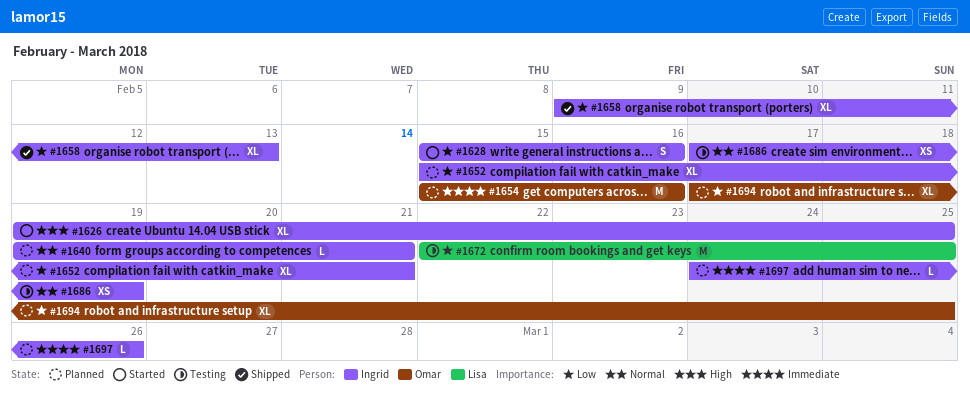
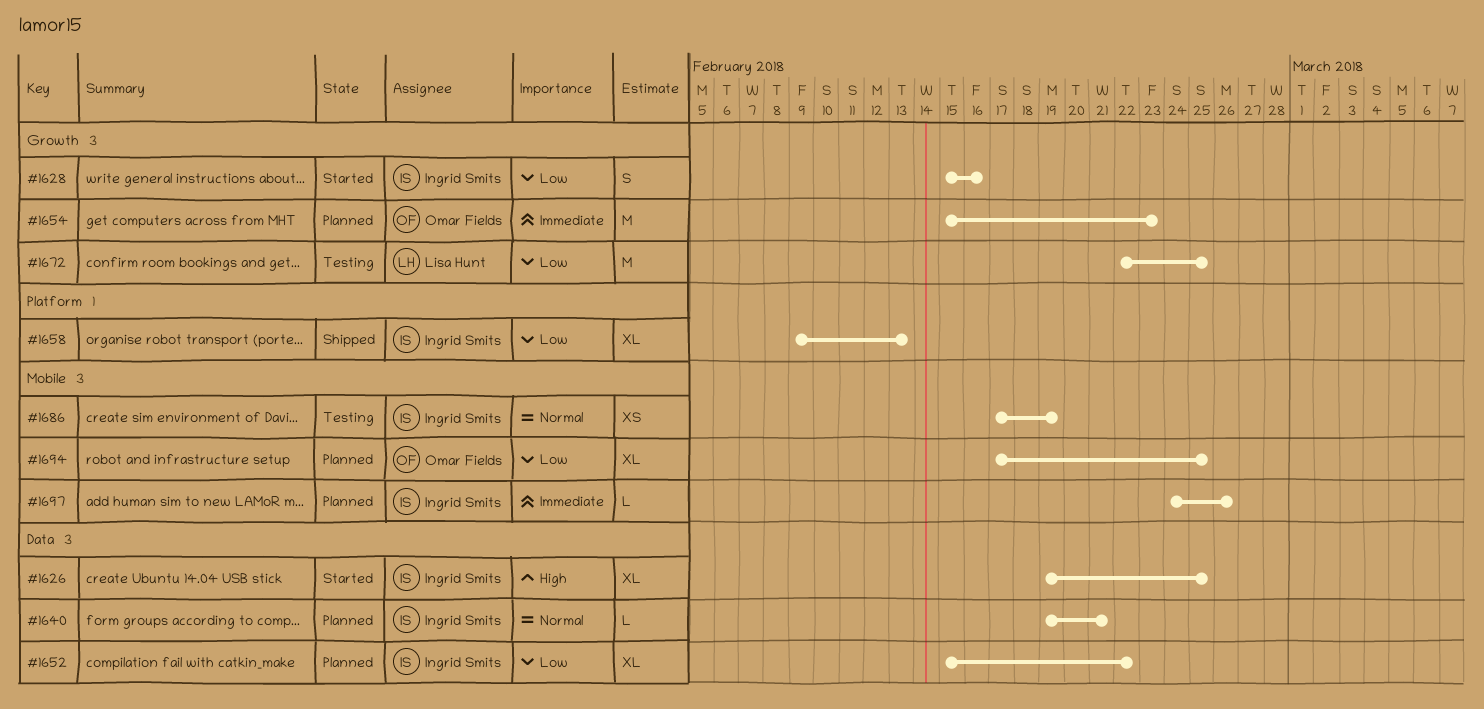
#1652, due: Feb 21 -> Feb 22
#1654, due: Feb 16 -> Feb 23

